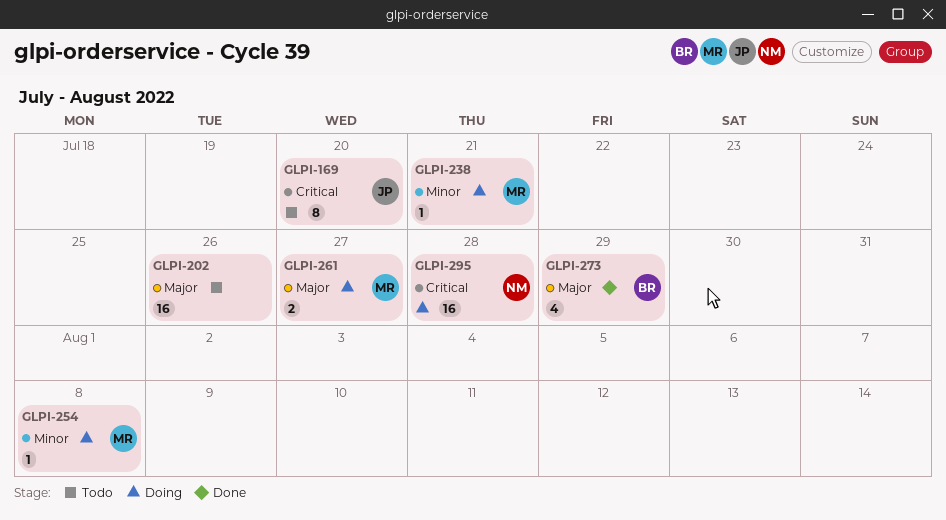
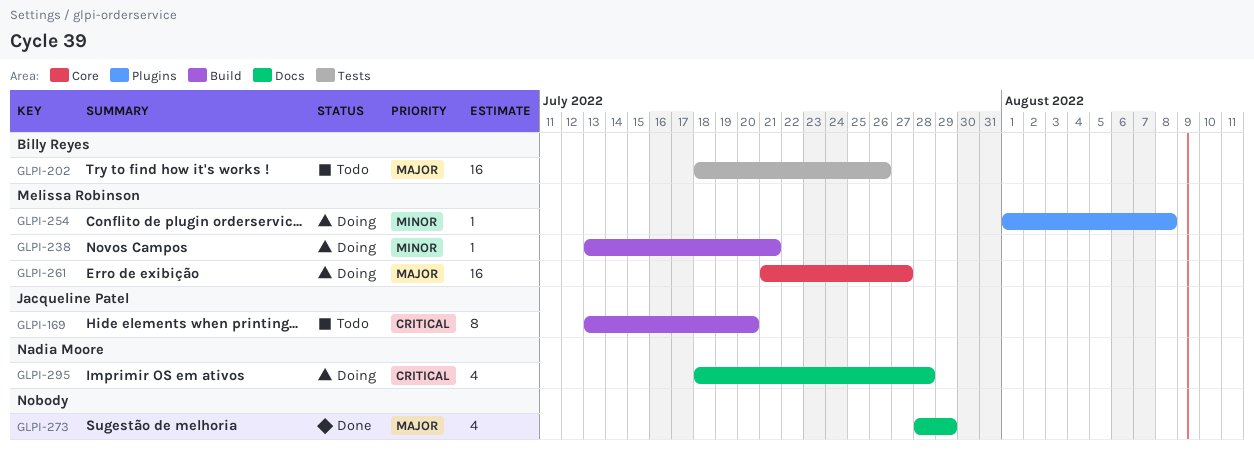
GLPI-202, owner: none -> Billy Reyes
GLPI-261, estimate: 2 -> 16
GLPI-273, owner: Billy Reyes -> none
GLPI-295, estimate: 16 -> 4

